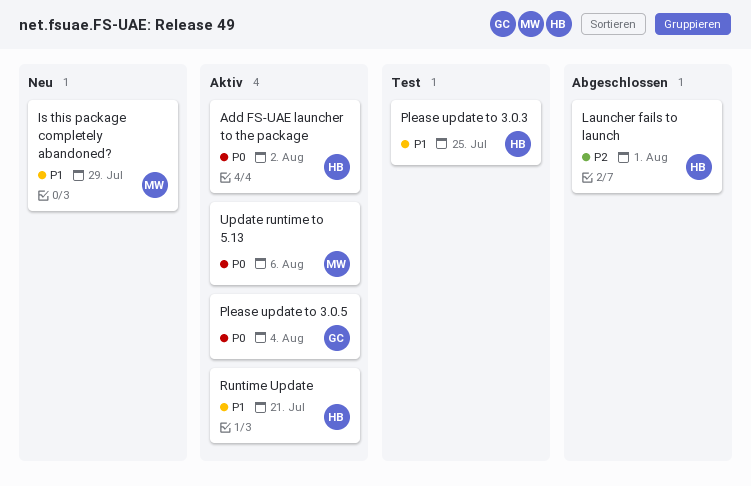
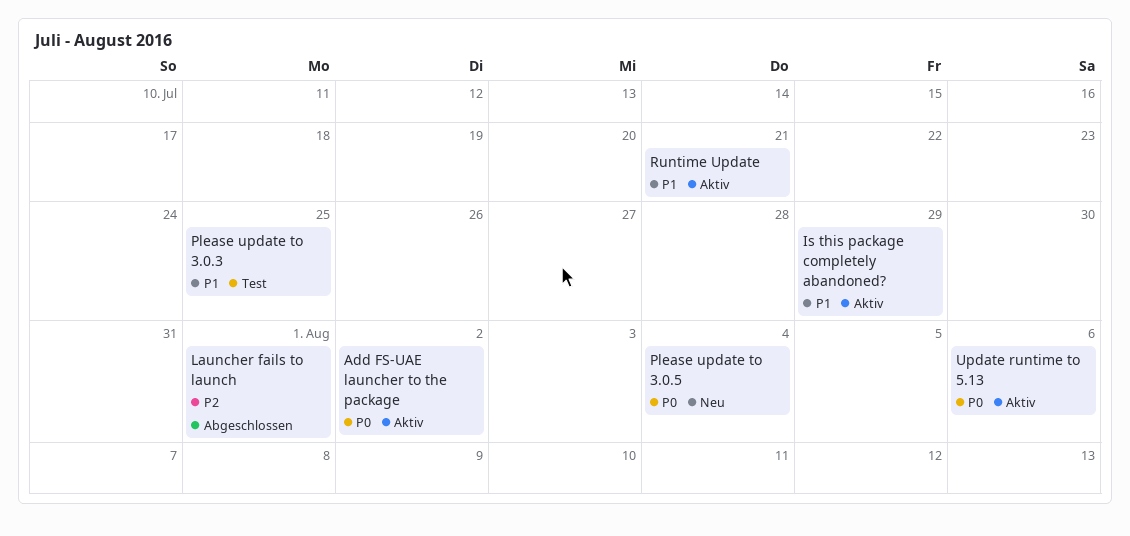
Is this package completely abandoned?, status: Neu -> Aktiv
Please update to 3.0.5, status: Aktiv -> Neu

